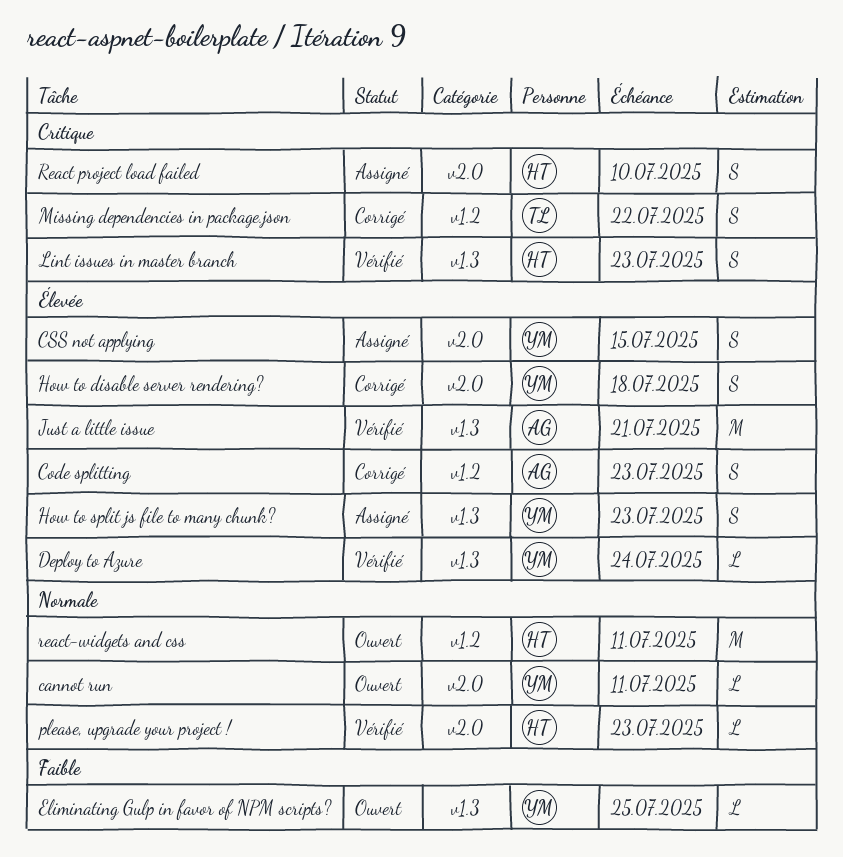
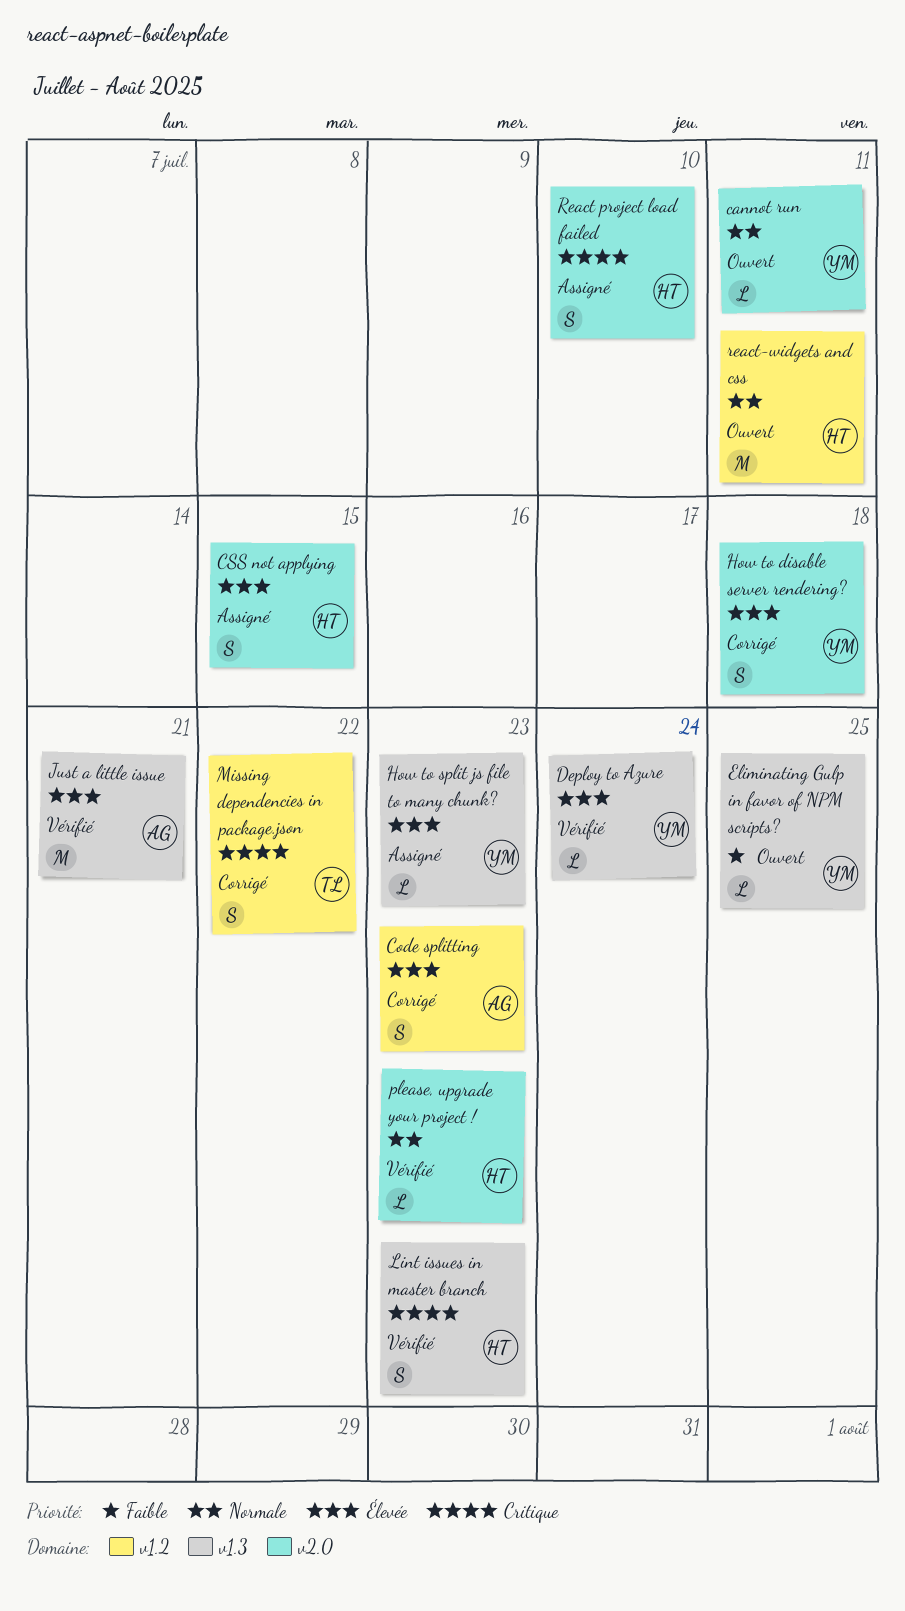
CSS not applying, owner: YM -> HT
How to split js file to many chunk?, estimate: S -> L

